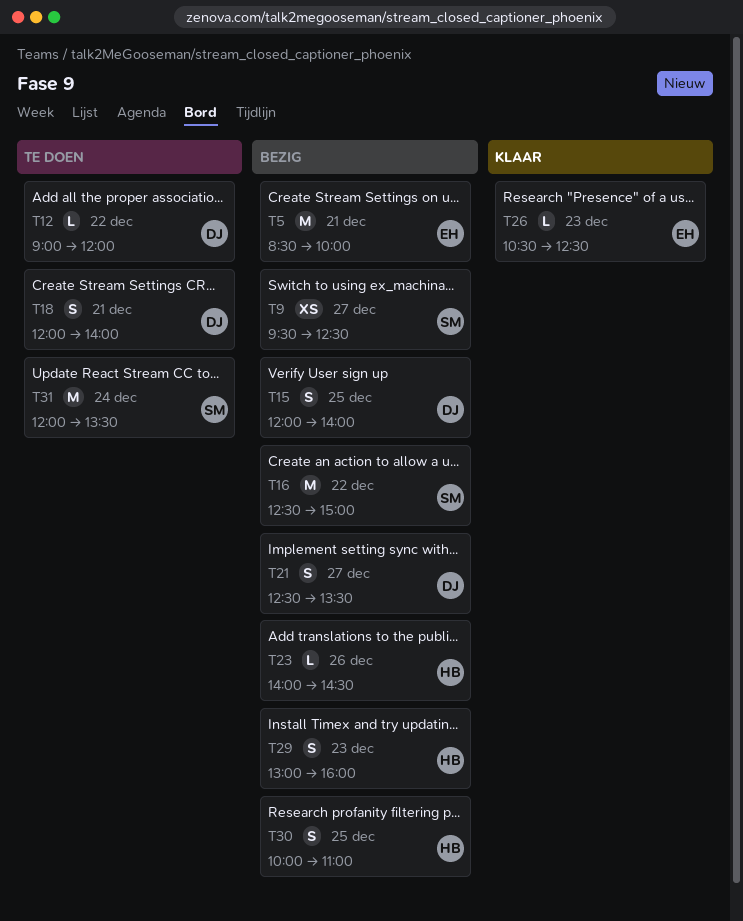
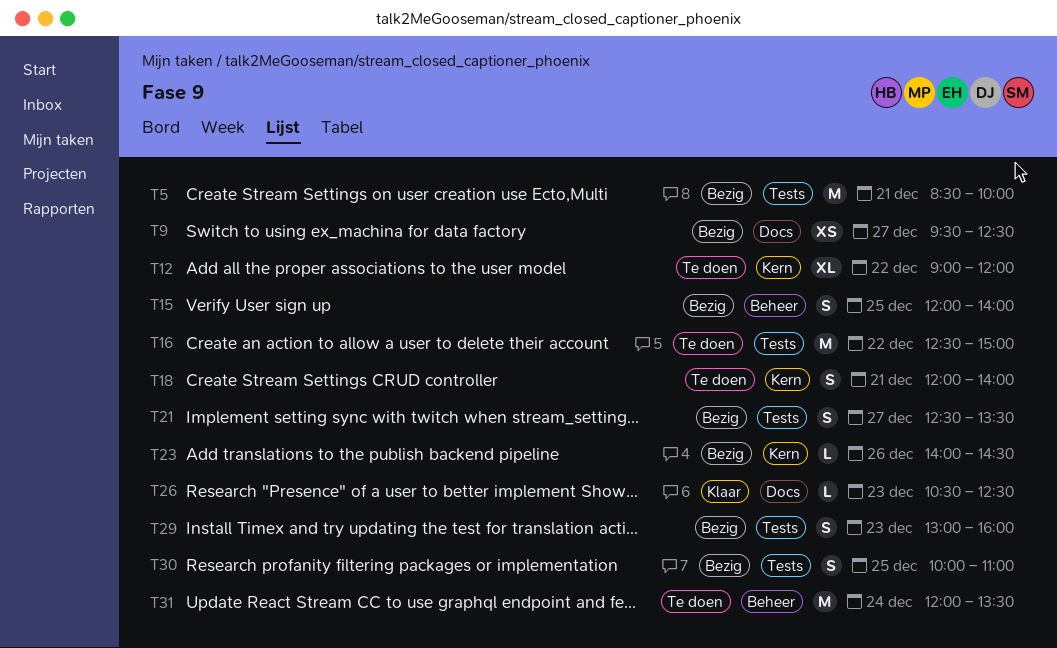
T12, estimate: L -> XL
T16, status: Bezig -> Te doen

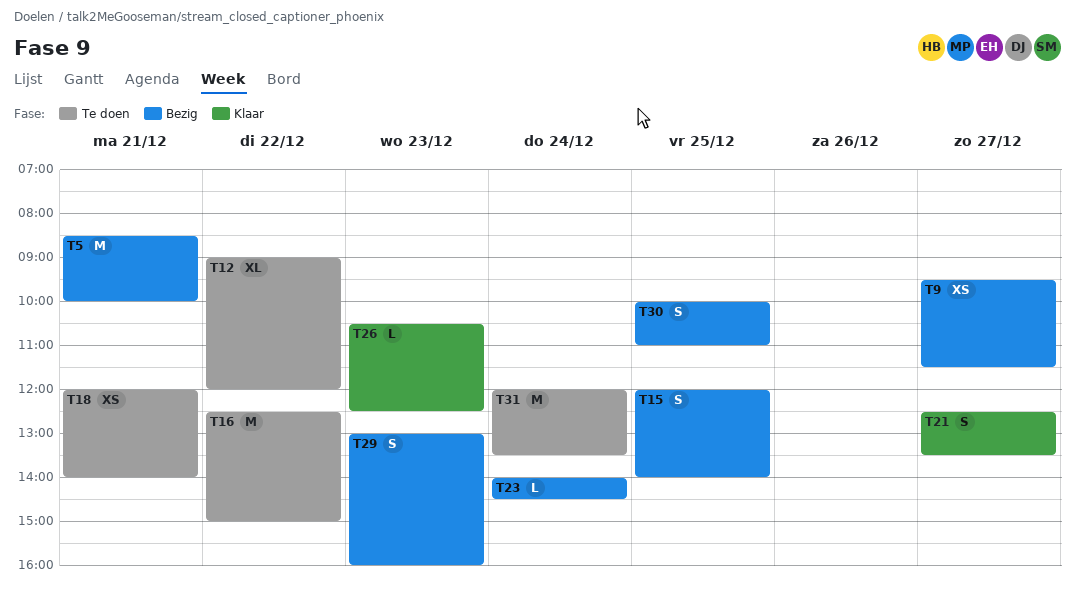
T9, ends: 12:30 -> 11:30
T18, estimate: S -> XS
T21, status: Bezig -> Klaar
T23, day: Dec 26 -> Dec 24

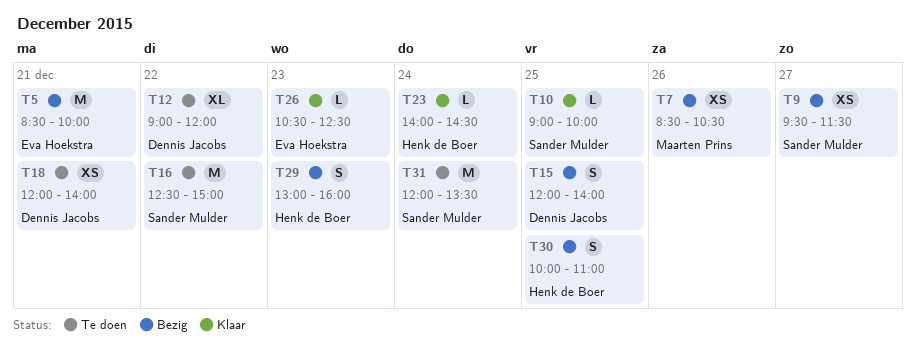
T7: none -> present
T10: none -> present
T21: present -> none
T23, status: Bezig -> Klaar

